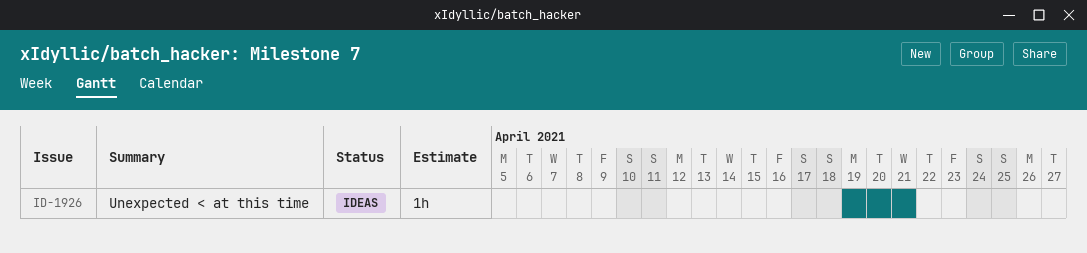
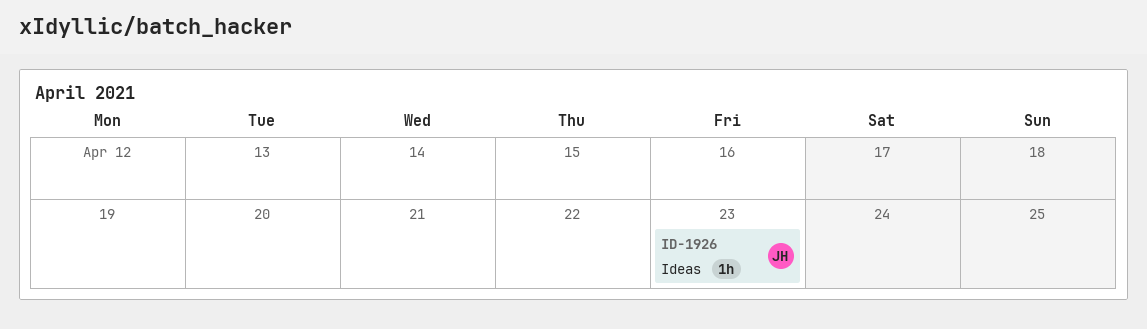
ID-1926, due: Apr 21 -> Apr 23

